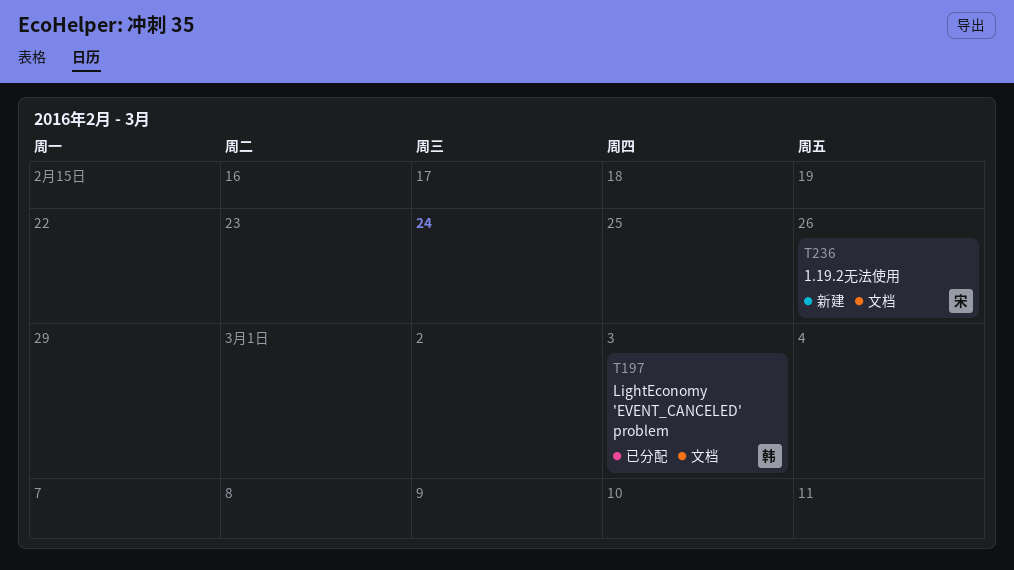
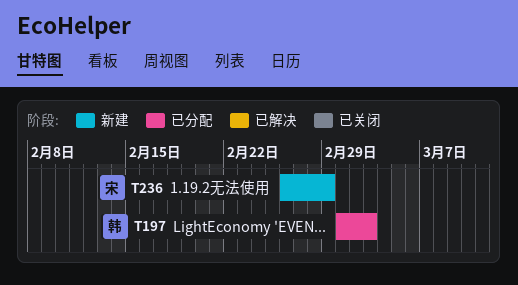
T236, due: Feb 26 -> Feb 29

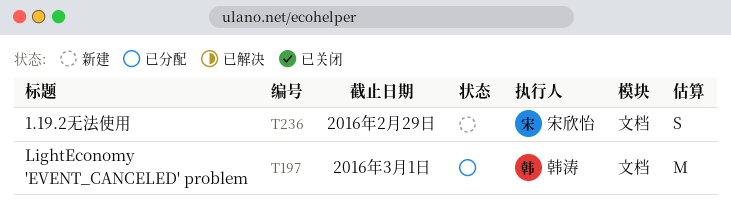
T197, due: Mar 3 -> Mar 1

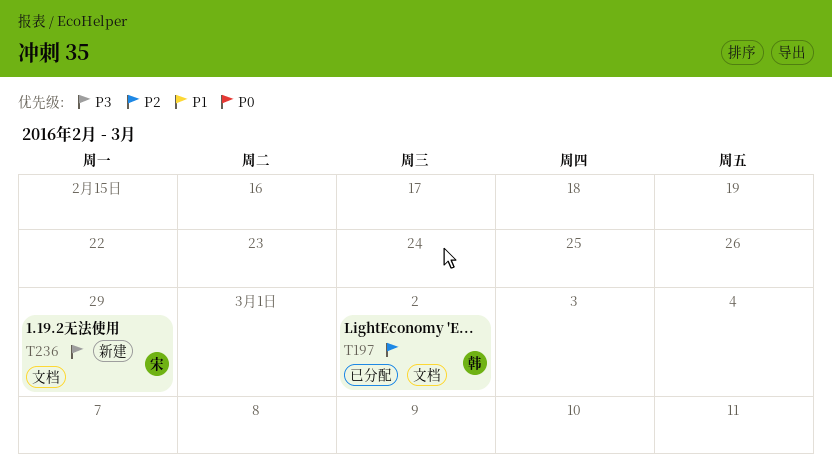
T197, due: Mar 1 -> Mar 2

